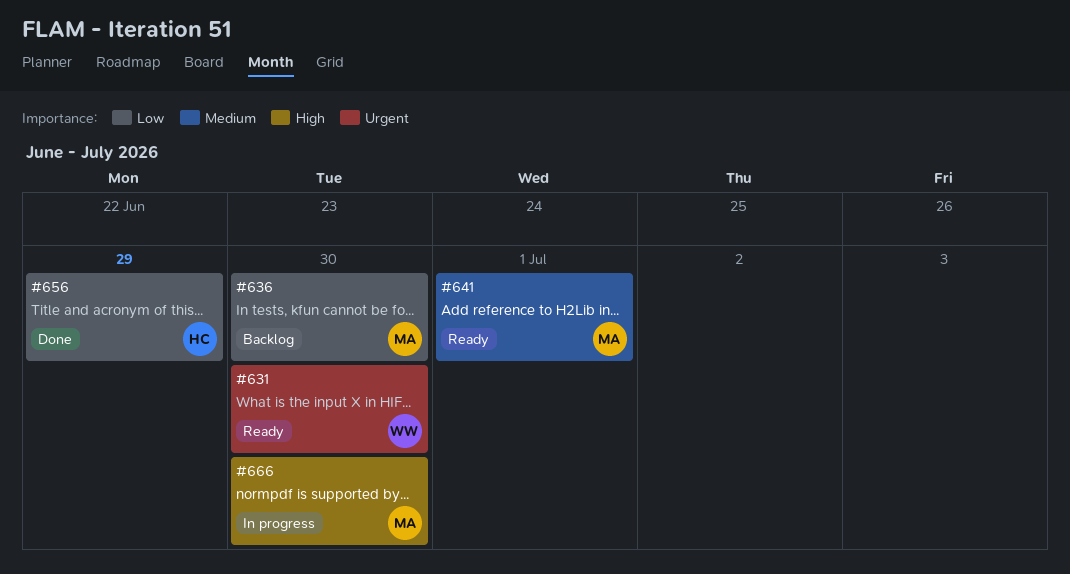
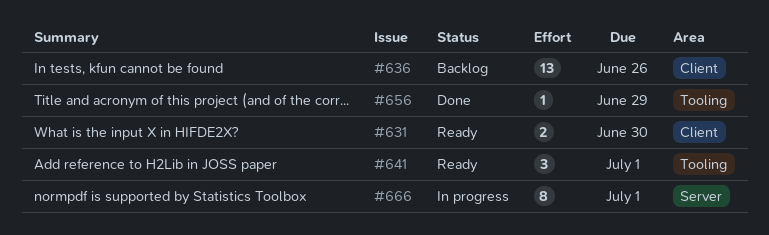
#636, due: Jun 30 -> Jun 26
#666, due: Jun 30 -> Jul 1

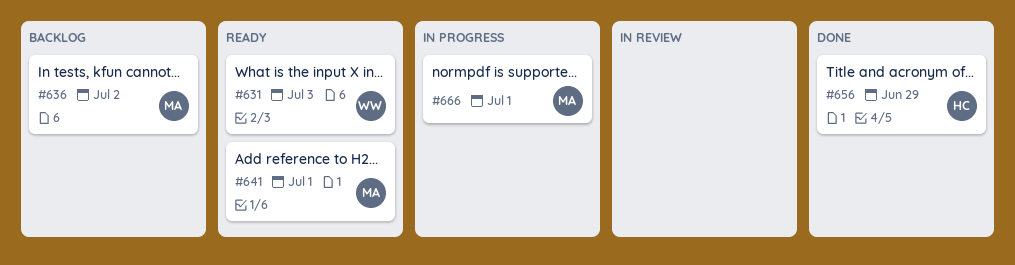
#631, due: Jun 30 -> Jul 3
#636, due: Jun 26 -> Jul 2

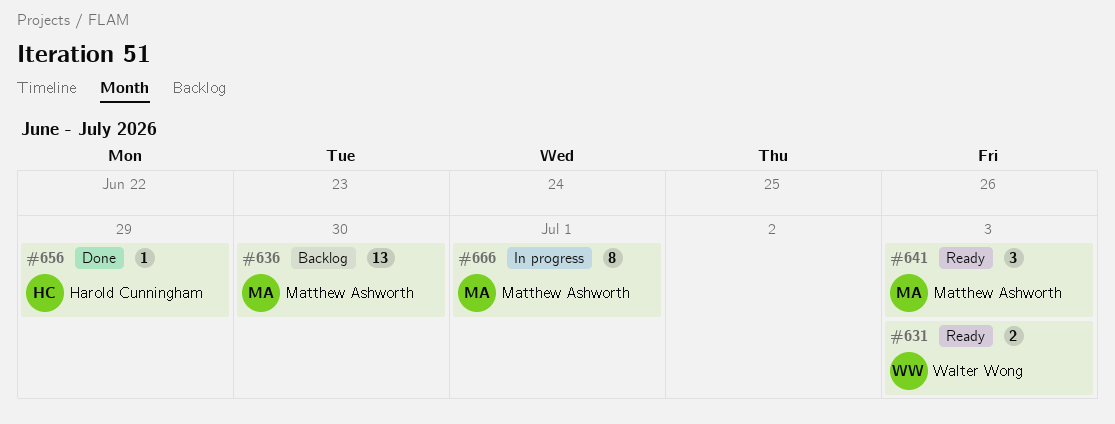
#636, due: Jul 2 -> Jun 30
#641, due: Jul 1 -> Jul 3

